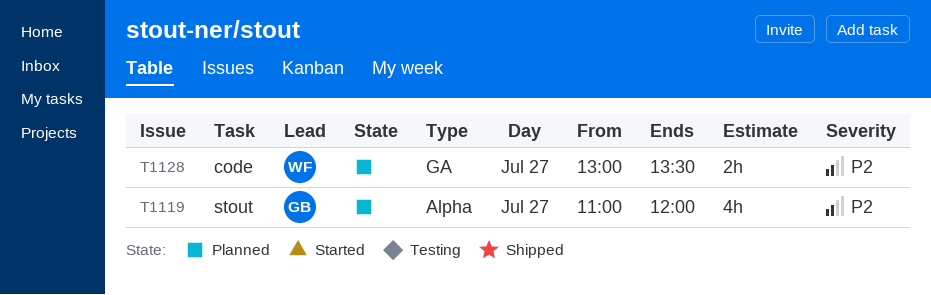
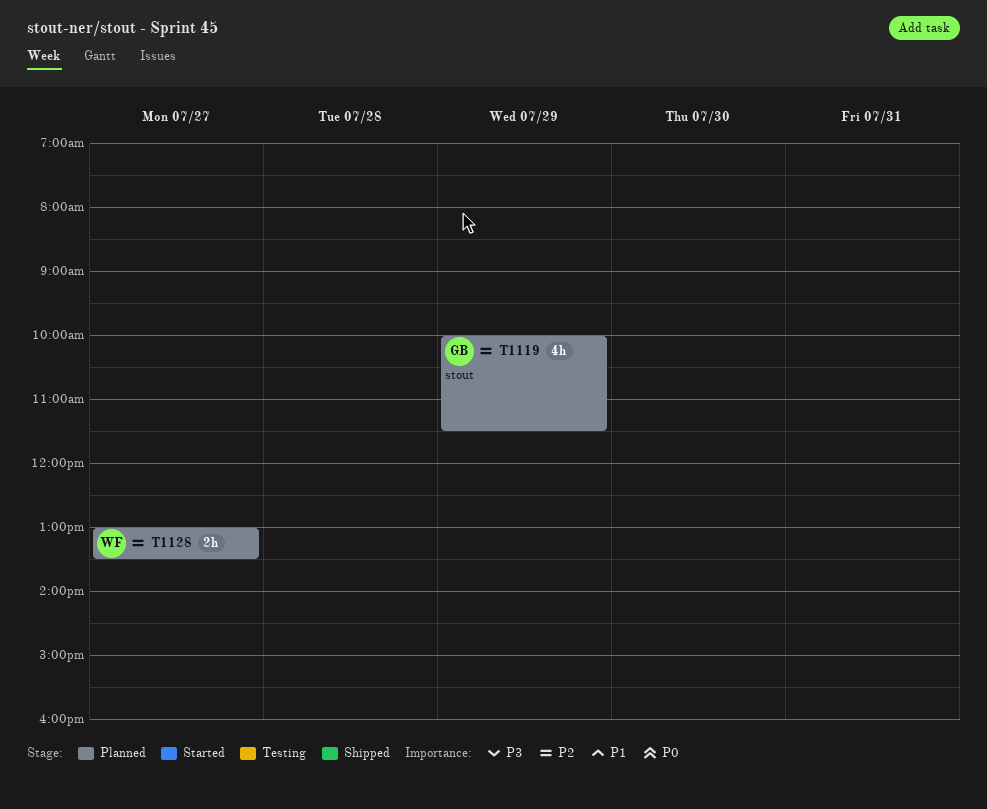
T1119, day: Jul 27 -> Jul 29
T1119, begins: 11:00 -> 10:00
T1119, ends: 12:00 -> 11:30

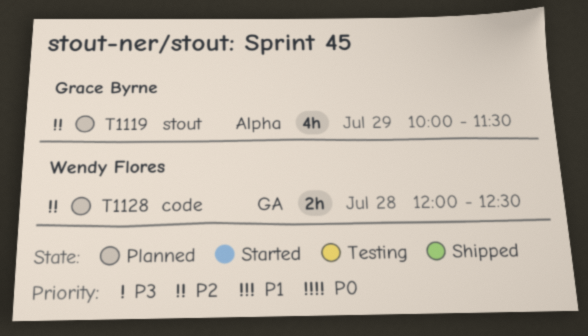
T1128, day: Jul 27 -> Jul 28
T1128, begins: 13:00 -> 12:00
T1128, ends: 13:30 -> 12:30

